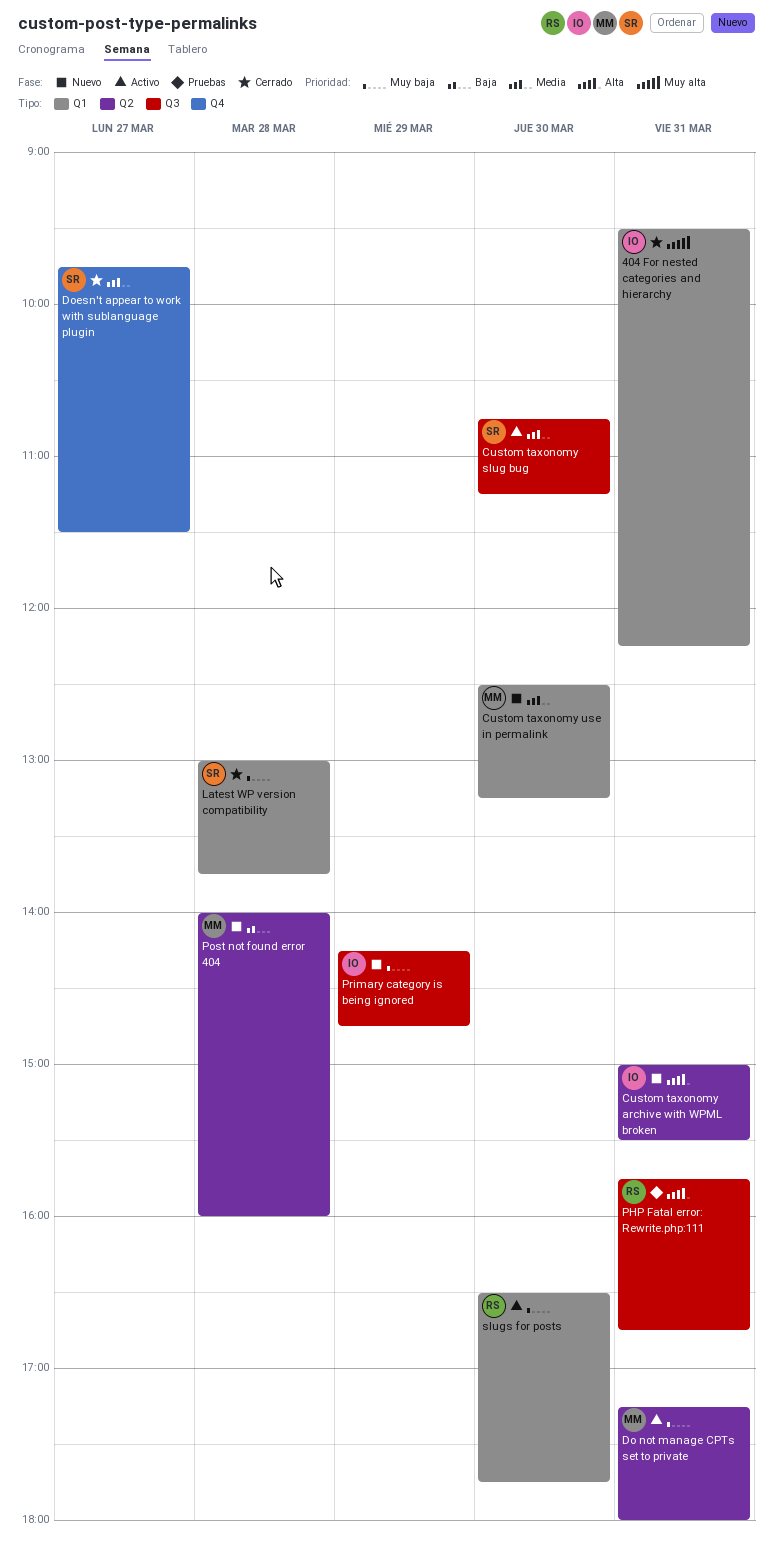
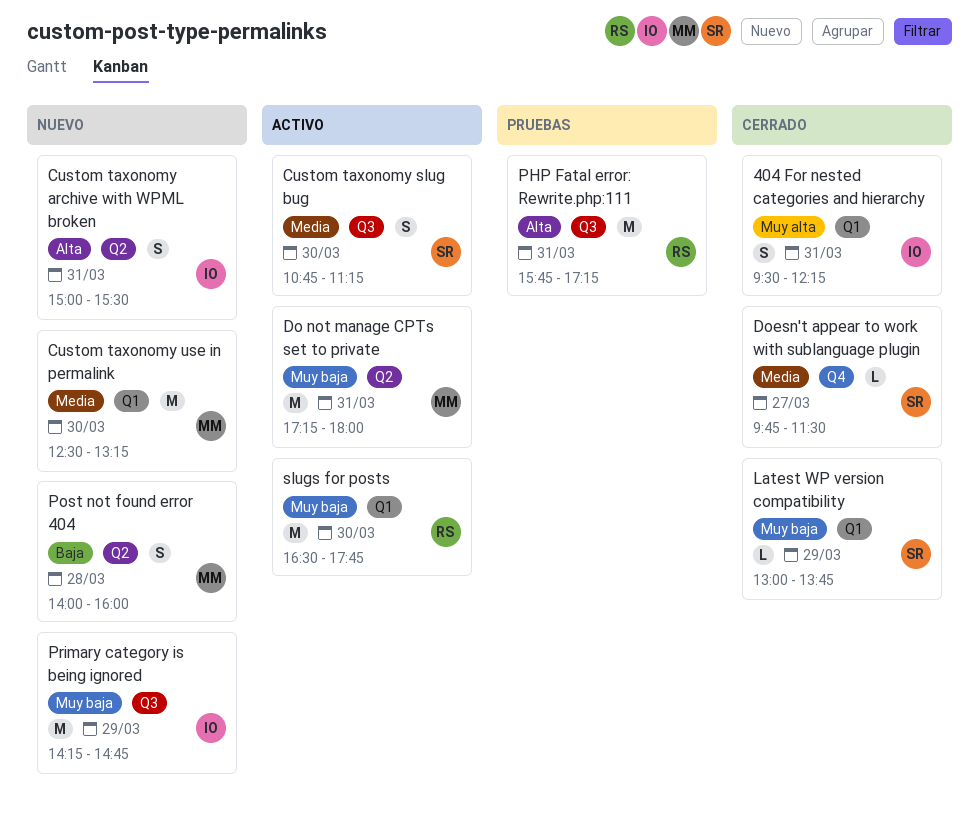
Latest WP version compatibility, day: Mar 28 -> Mar 29
PHP Fatal error: Rewrite.php:111, ends: 16:45 -> 17:15

